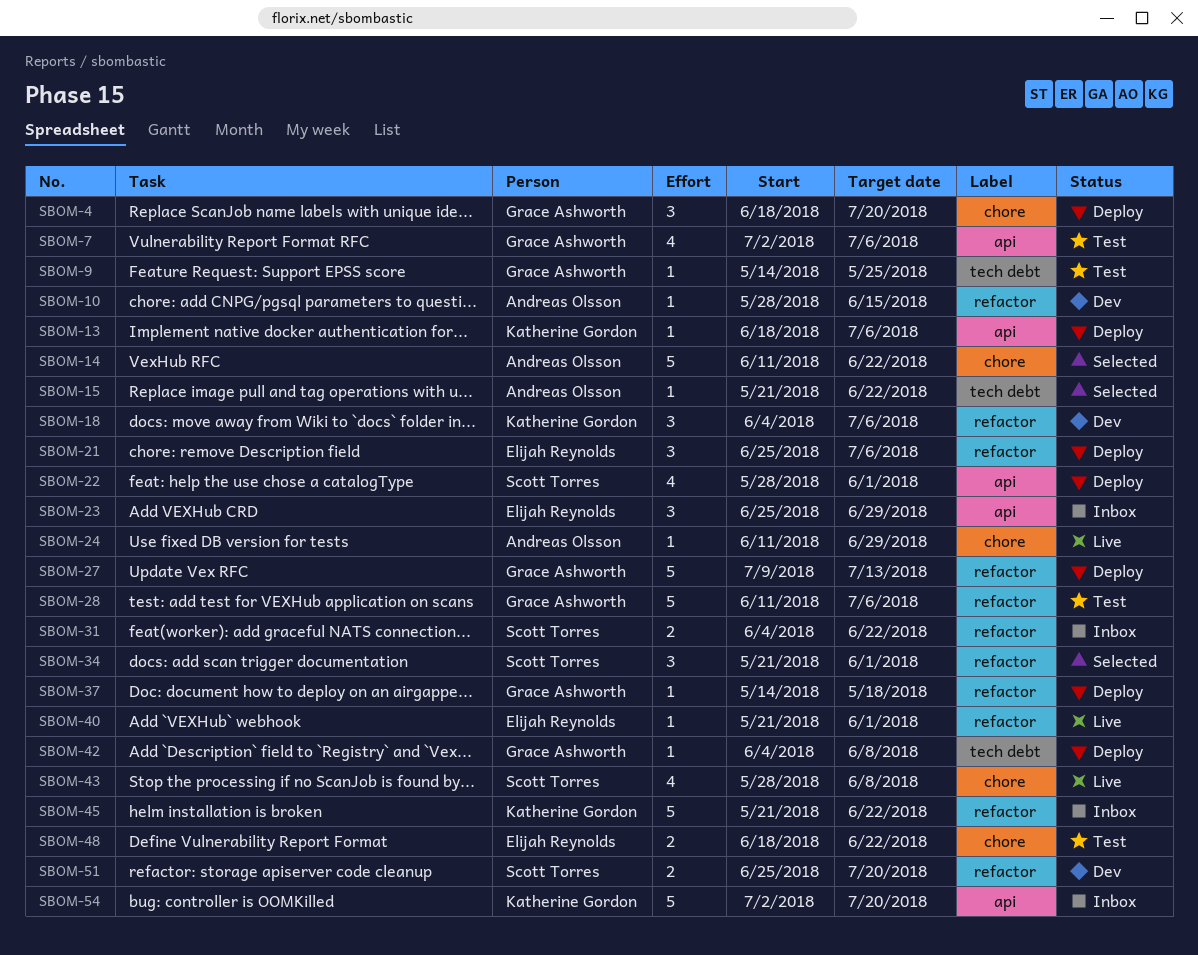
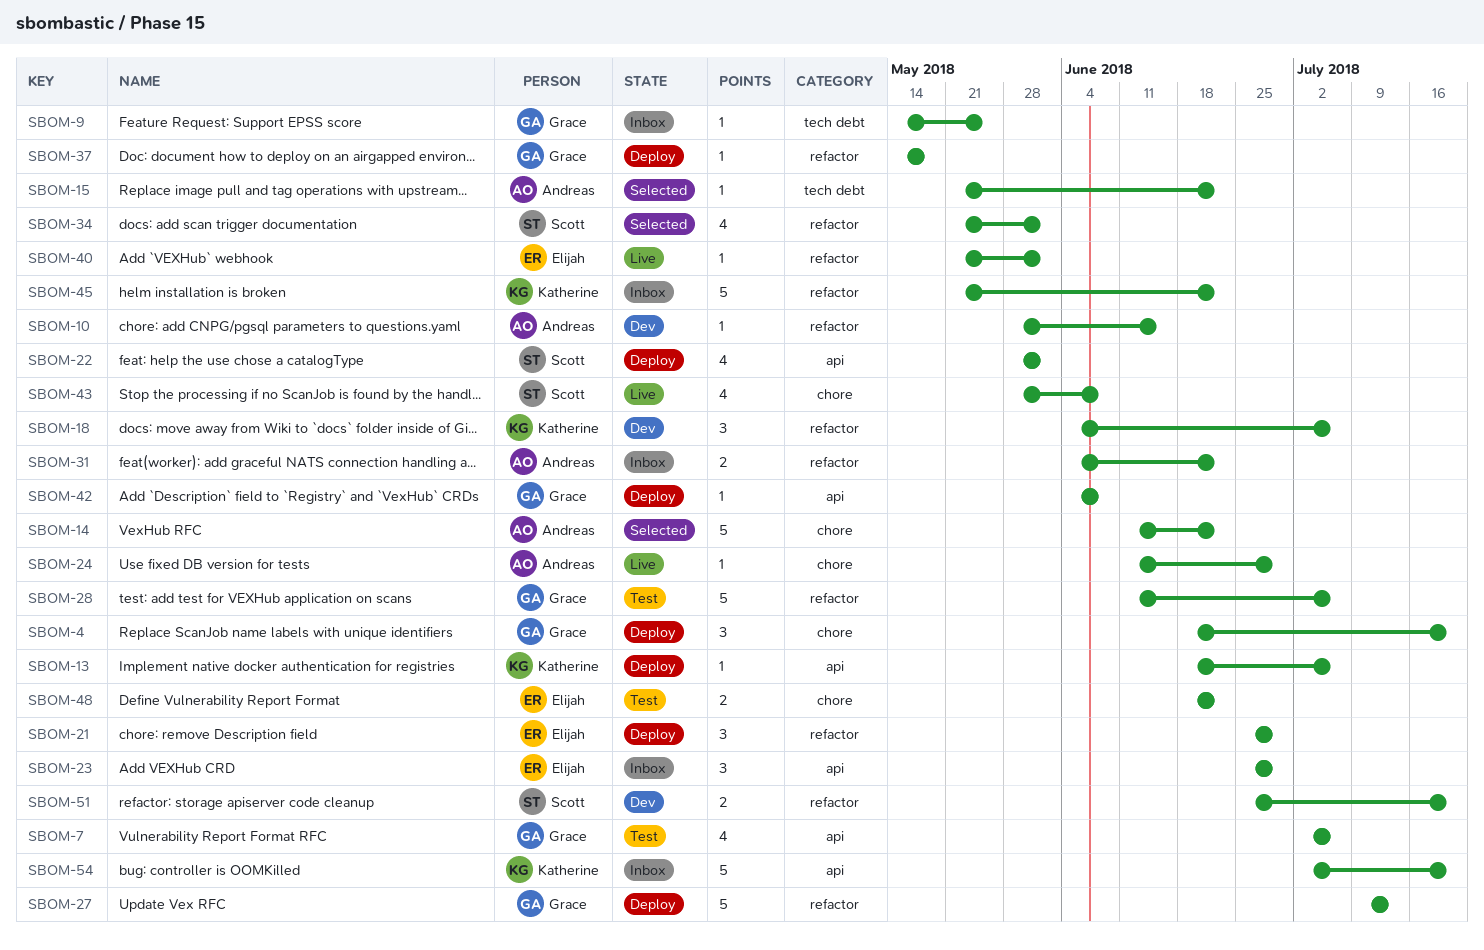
SBOM-9, status: Test -> Inbox
SBOM-21, due: Jul 6 -> Jun 29
SBOM-31, owner: Scott Torres -> Andreas Olsson
SBOM-34, estimate: 3 -> 4
SBOM-42, label: tech debt -> api

